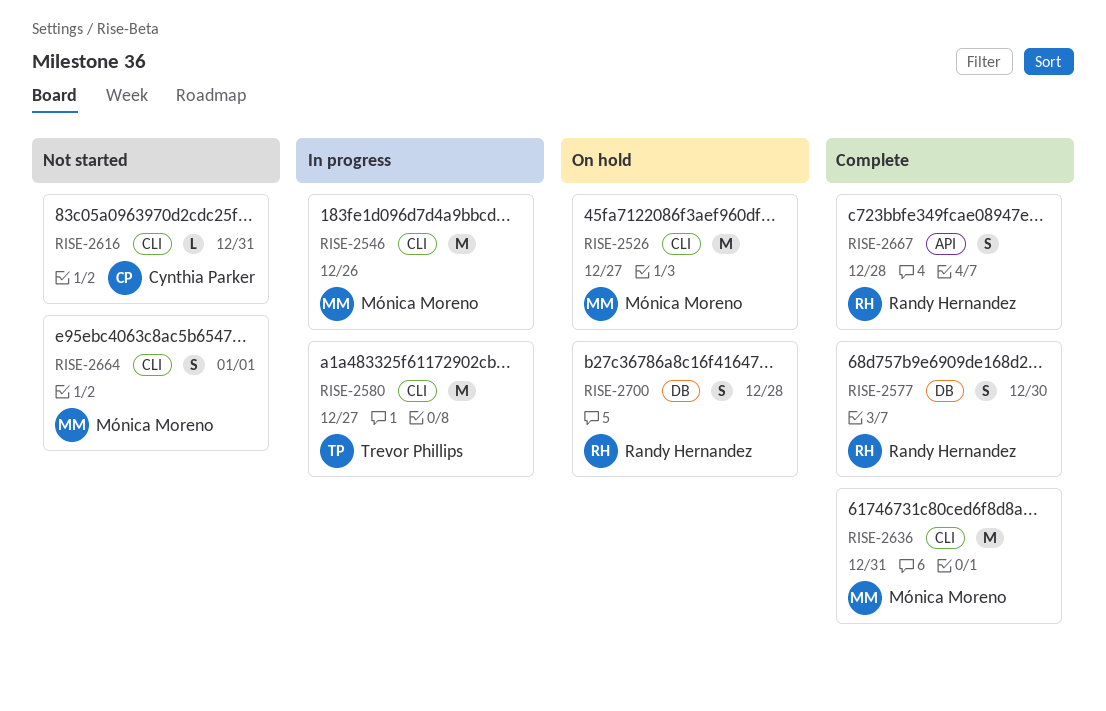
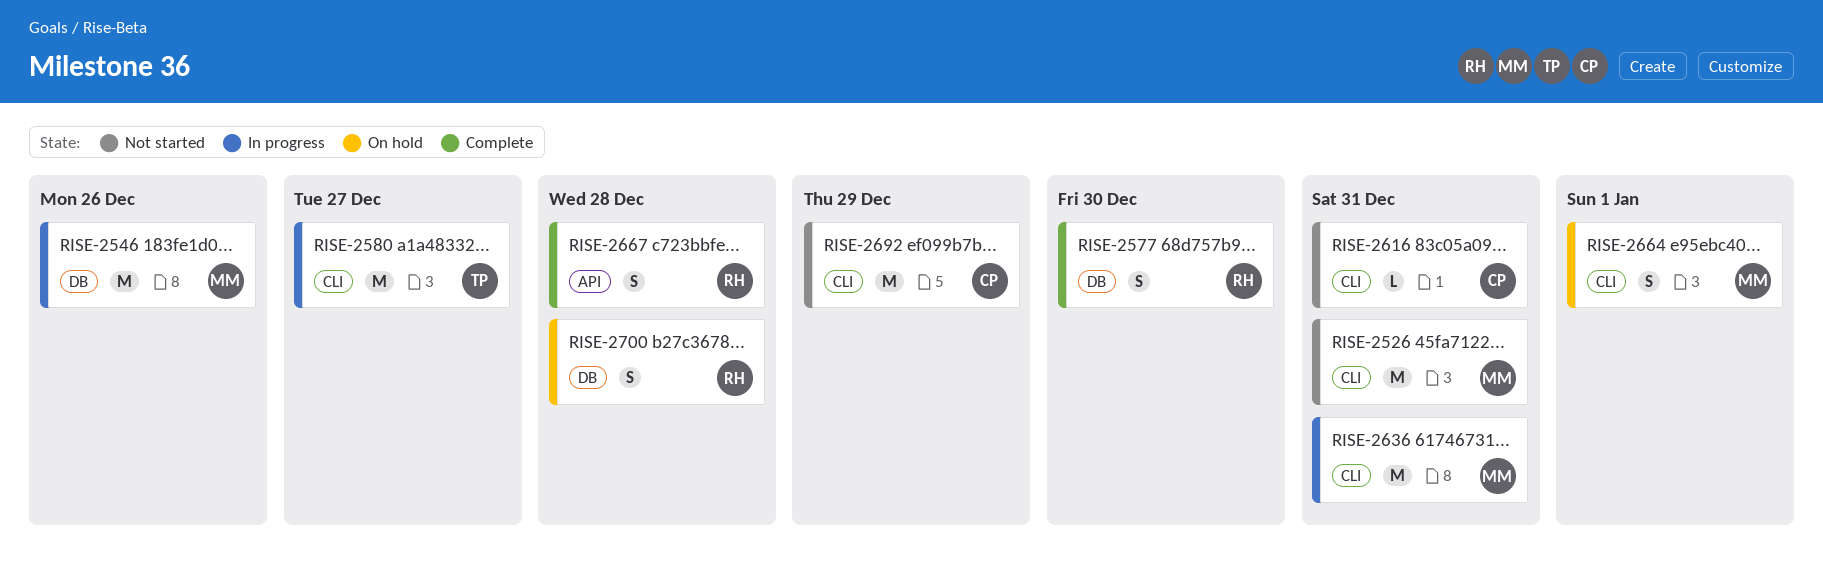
RISE-2526, status: On hold -> Not started
RISE-2526, due: Dec 27 -> Dec 31
RISE-2546, label: CLI -> DB
RISE-2636, status: Complete -> In progress
RISE-2664, status: Not started -> On hold
RISE-2692: none -> present

